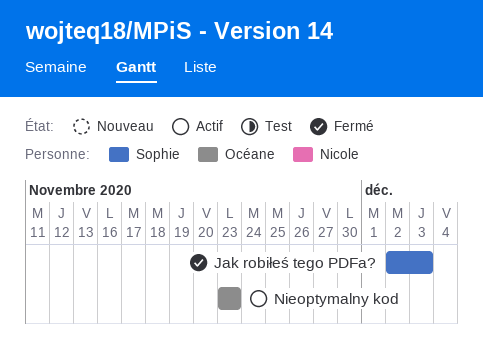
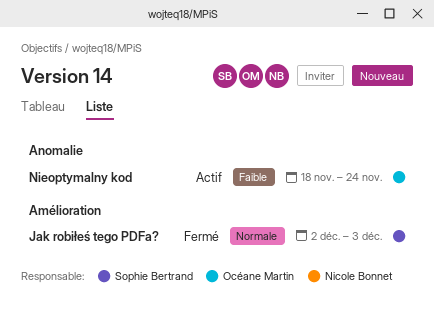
Nieoptymalny kod, start: Nov 23 -> Nov 18
Nieoptymalny kod, due: Nov 23 -> Nov 24

